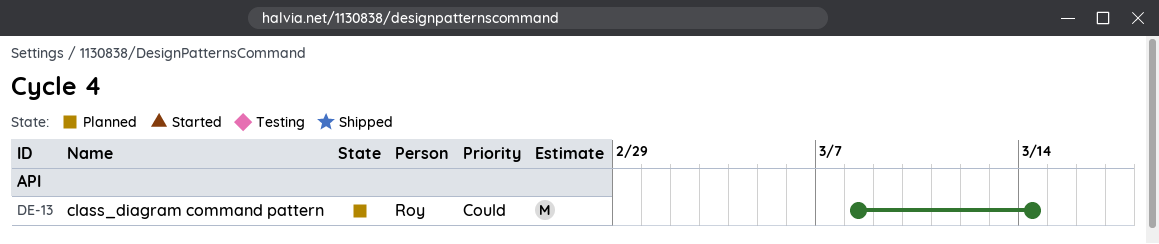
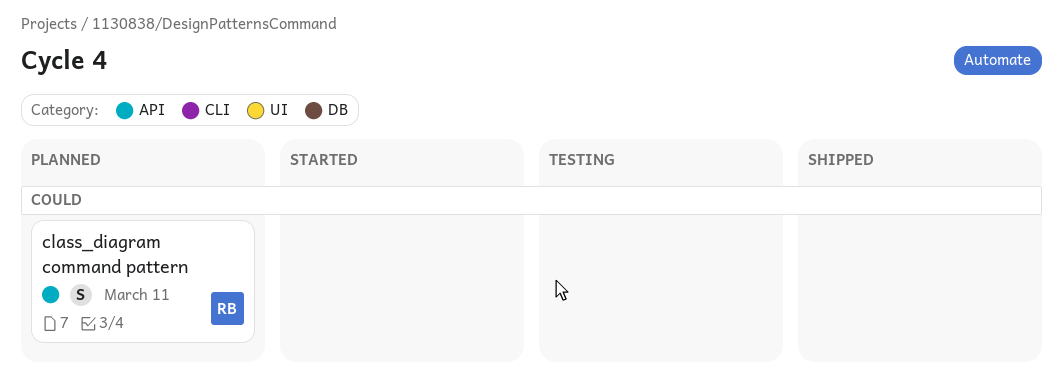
class_diagram command pattern, estimate: M -> S
class_diagram command pattern, due: Mar 14 -> Mar 11

